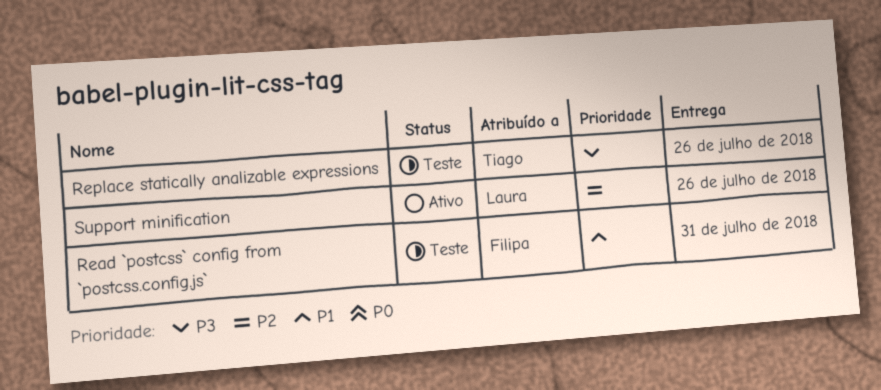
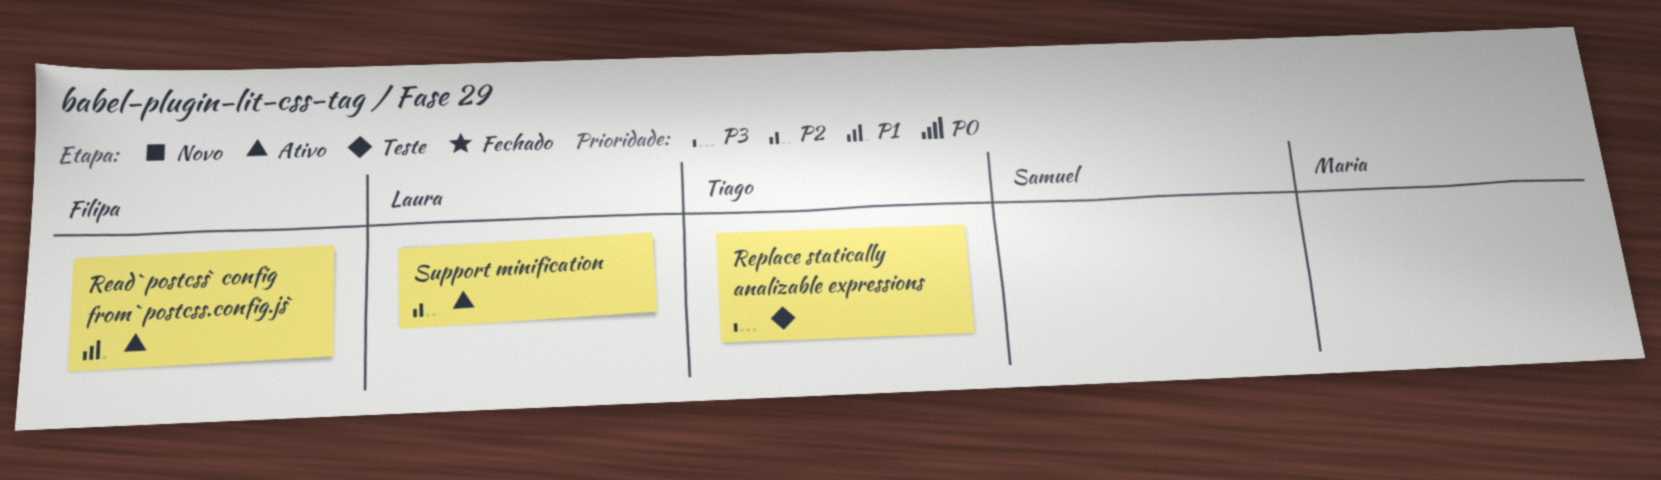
Read `postcss` config from `postcss.config.js`, status: Teste -> Ativo

